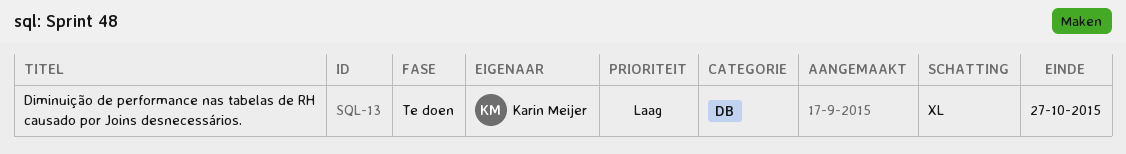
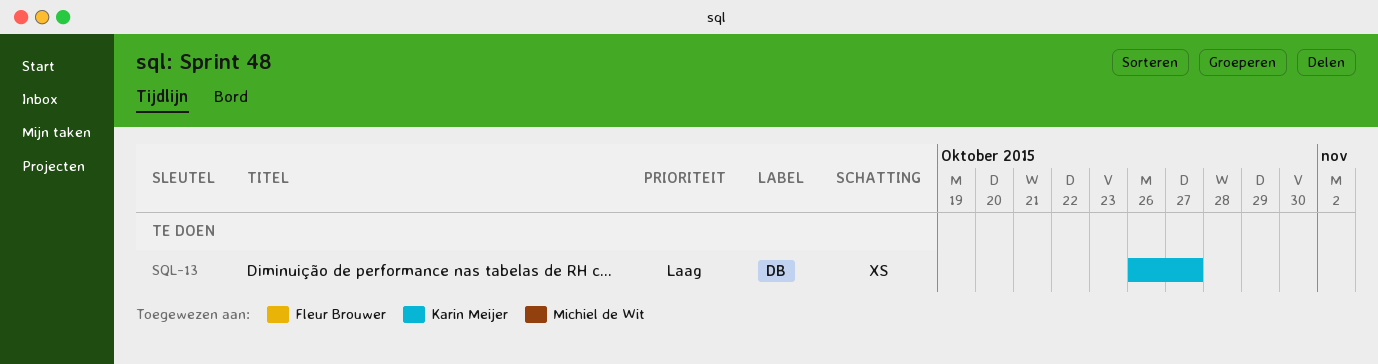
SQL-13, estimate: XL -> XS

